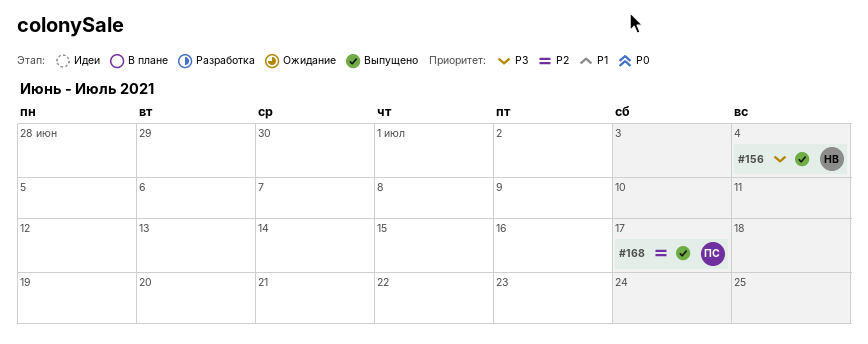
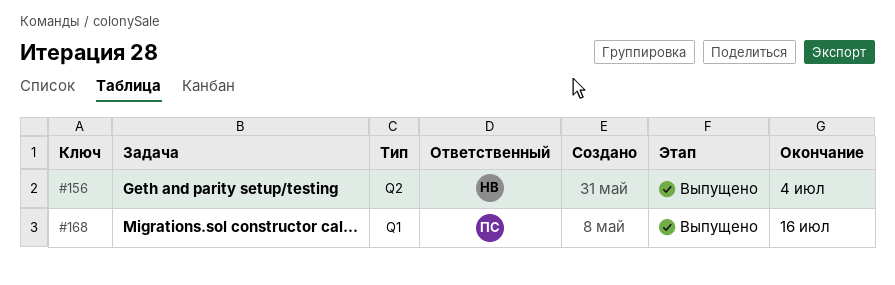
#168, due: Jul 17 -> Jul 16

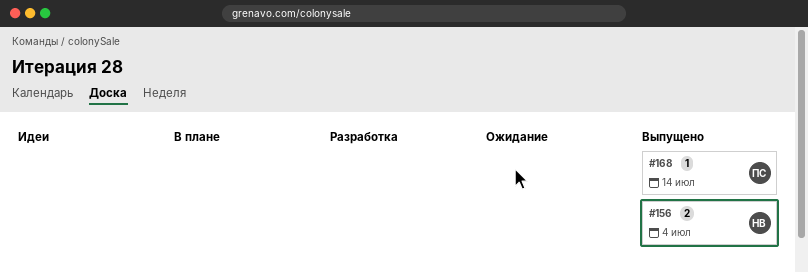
#168, due: Jul 16 -> Jul 14

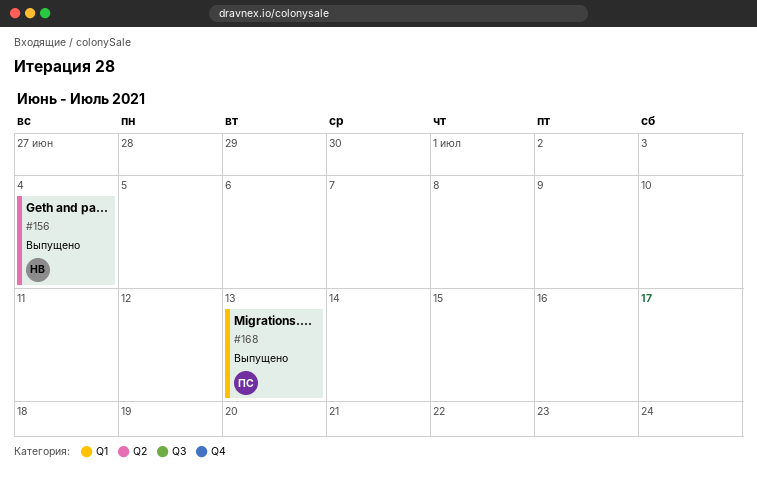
#168, due: Jul 14 -> Jul 13

